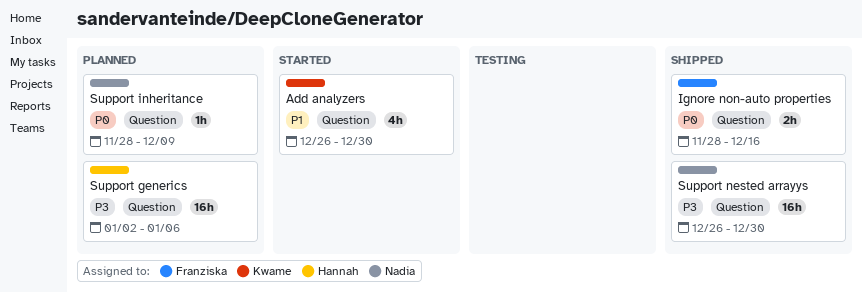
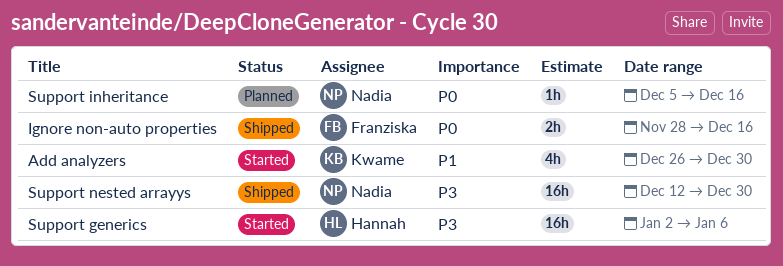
Support generics, status: Planned -> Started
Support inheritance, start: Nov 28 -> Dec 5
Support inheritance, due: Dec 9 -> Dec 16
Support nested arrayys, start: Dec 26 -> Dec 12

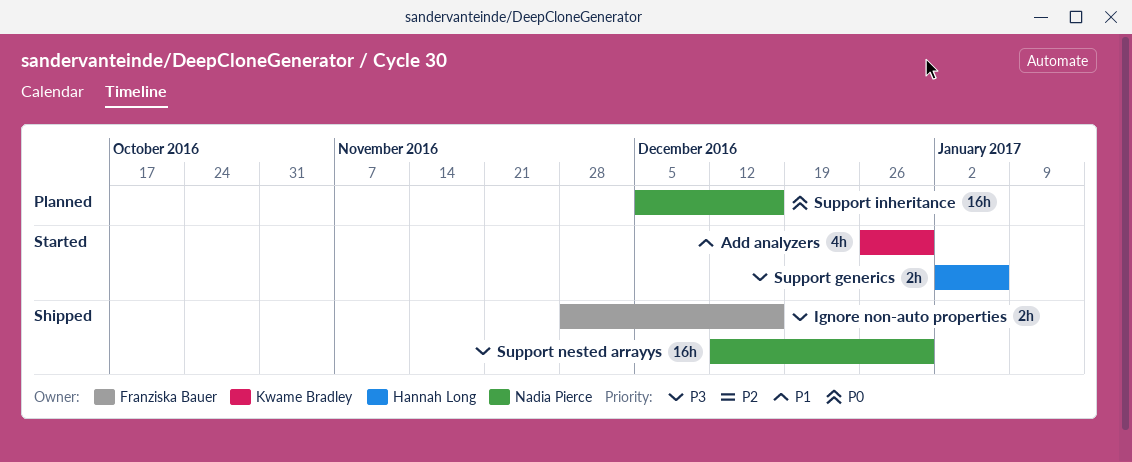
Ignore non-auto properties, priority: P0 -> P3
Support generics, estimate: 16h -> 2h
Support inheritance, estimate: 1h -> 16h

